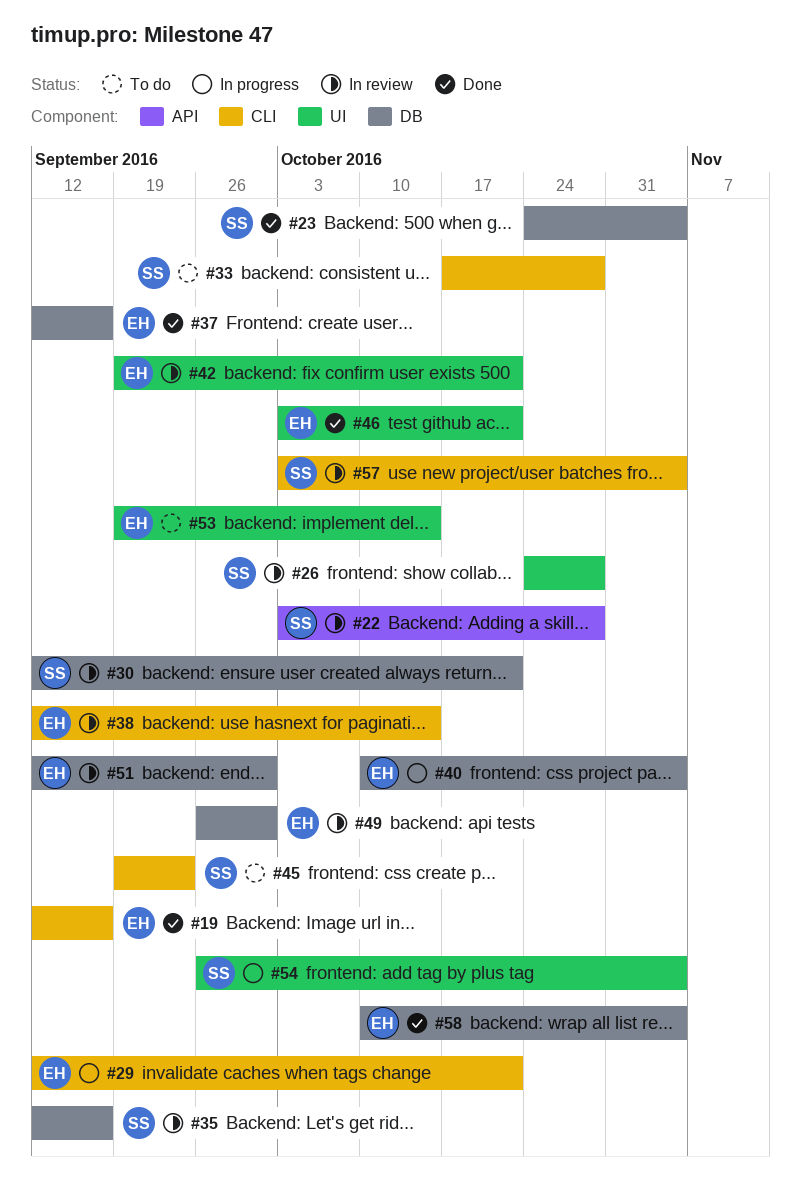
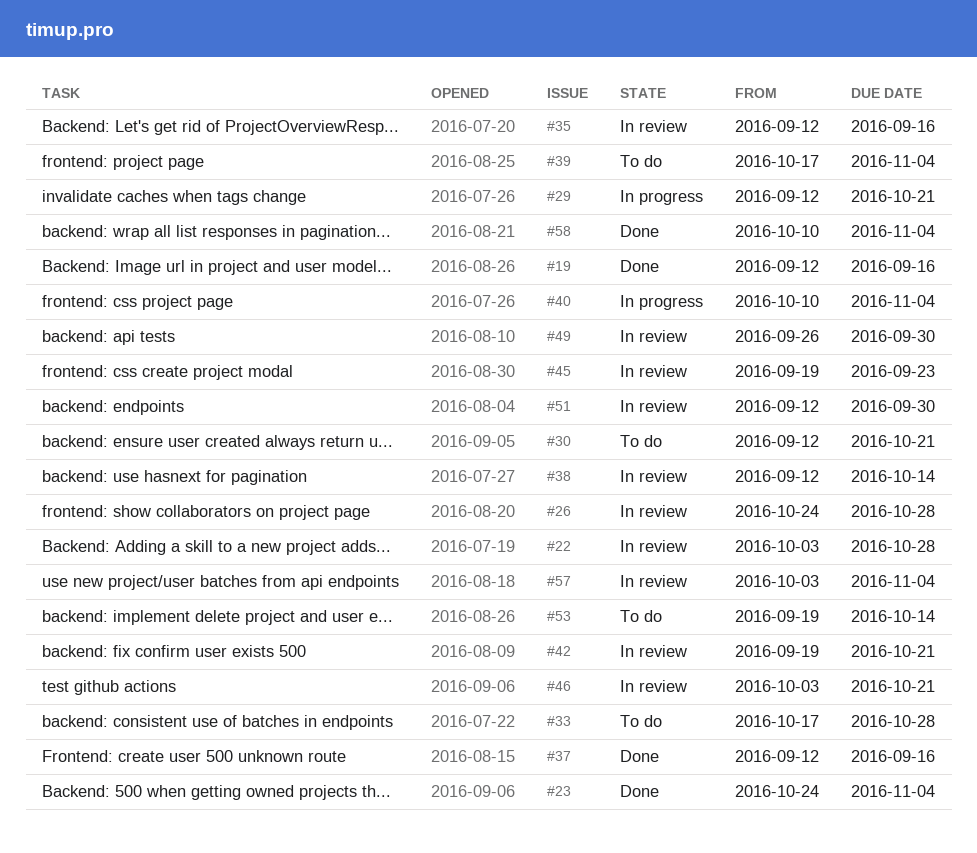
#30, status: In review -> To do
#39: none -> present
#45, status: To do -> In review
#46, status: Done -> In review
#54: present -> none

